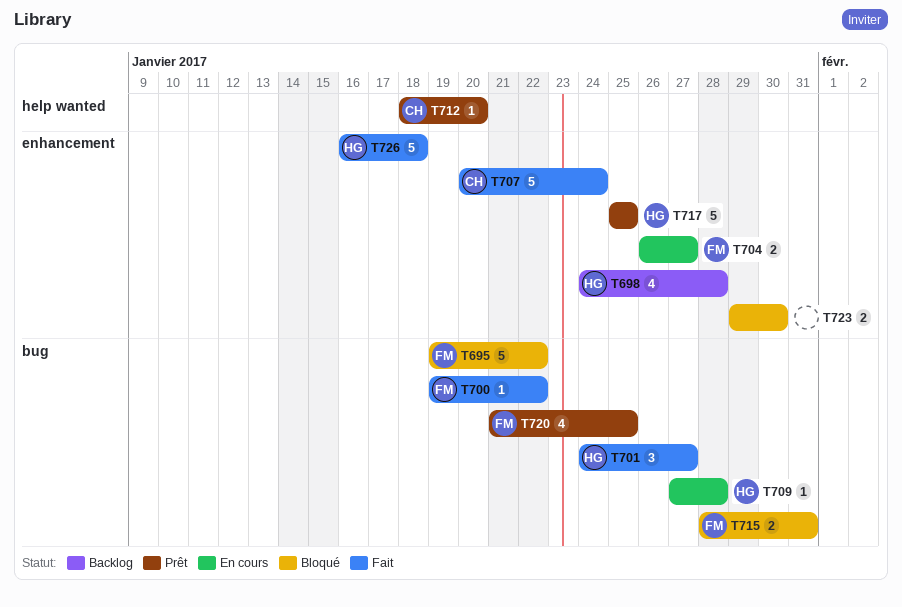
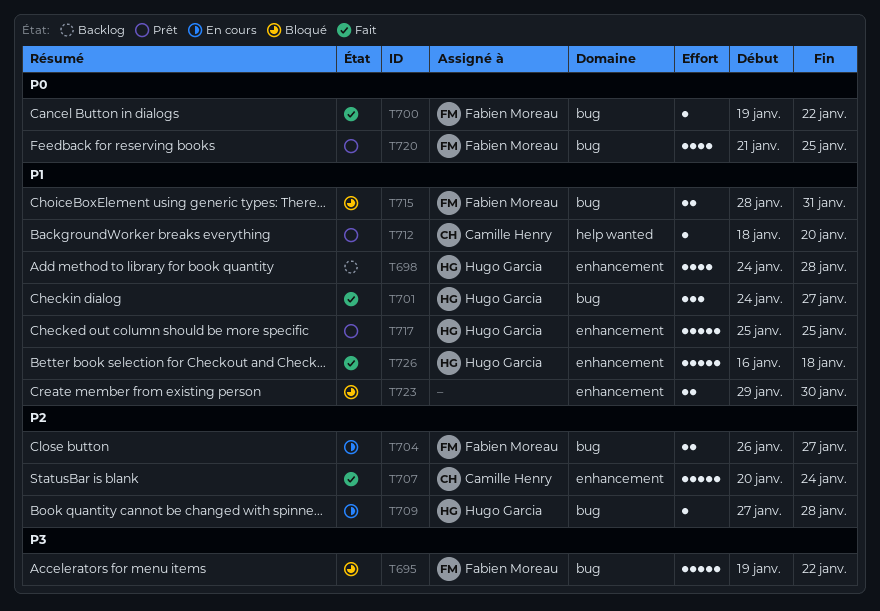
T704, label: enhancement -> bug

